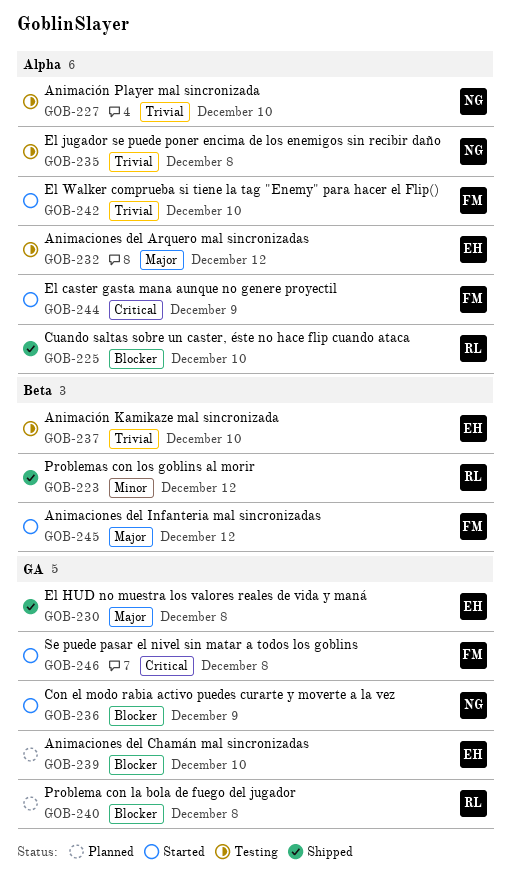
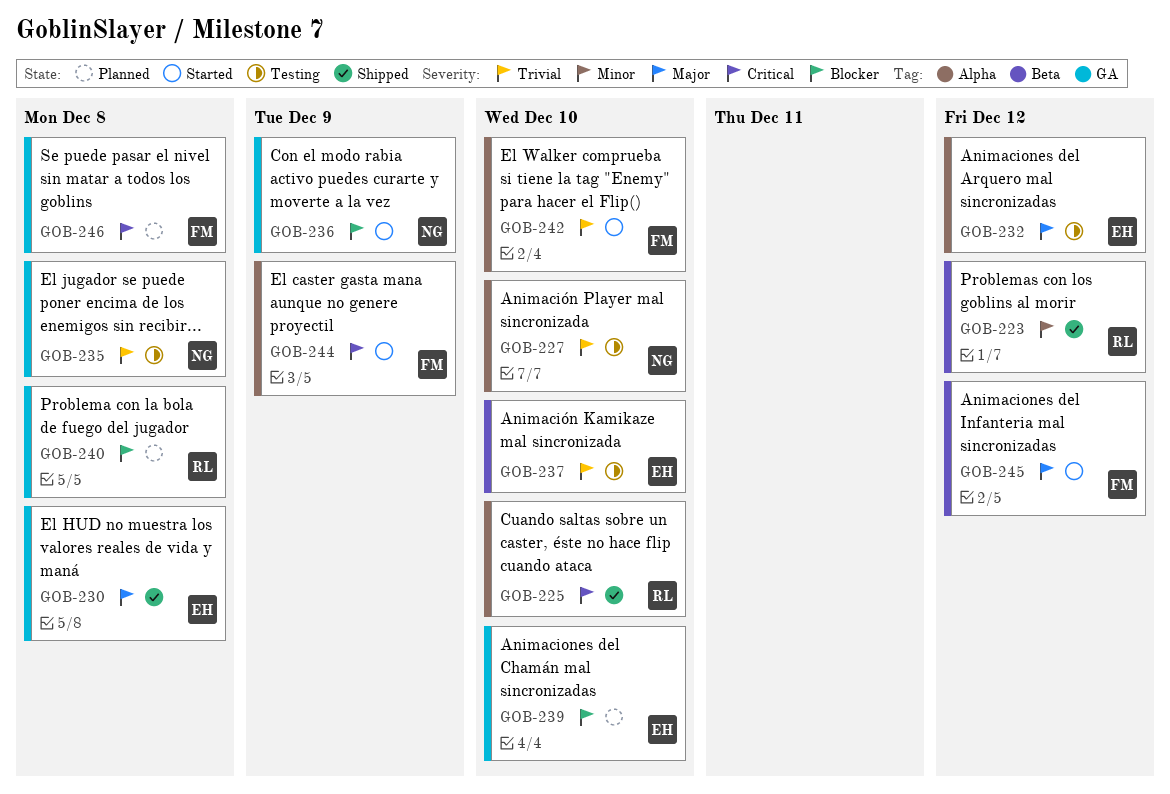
GOB-225, priority: Blocker -> Critical
GOB-235, label: Alpha -> GA
GOB-246, status: Started -> Planned

